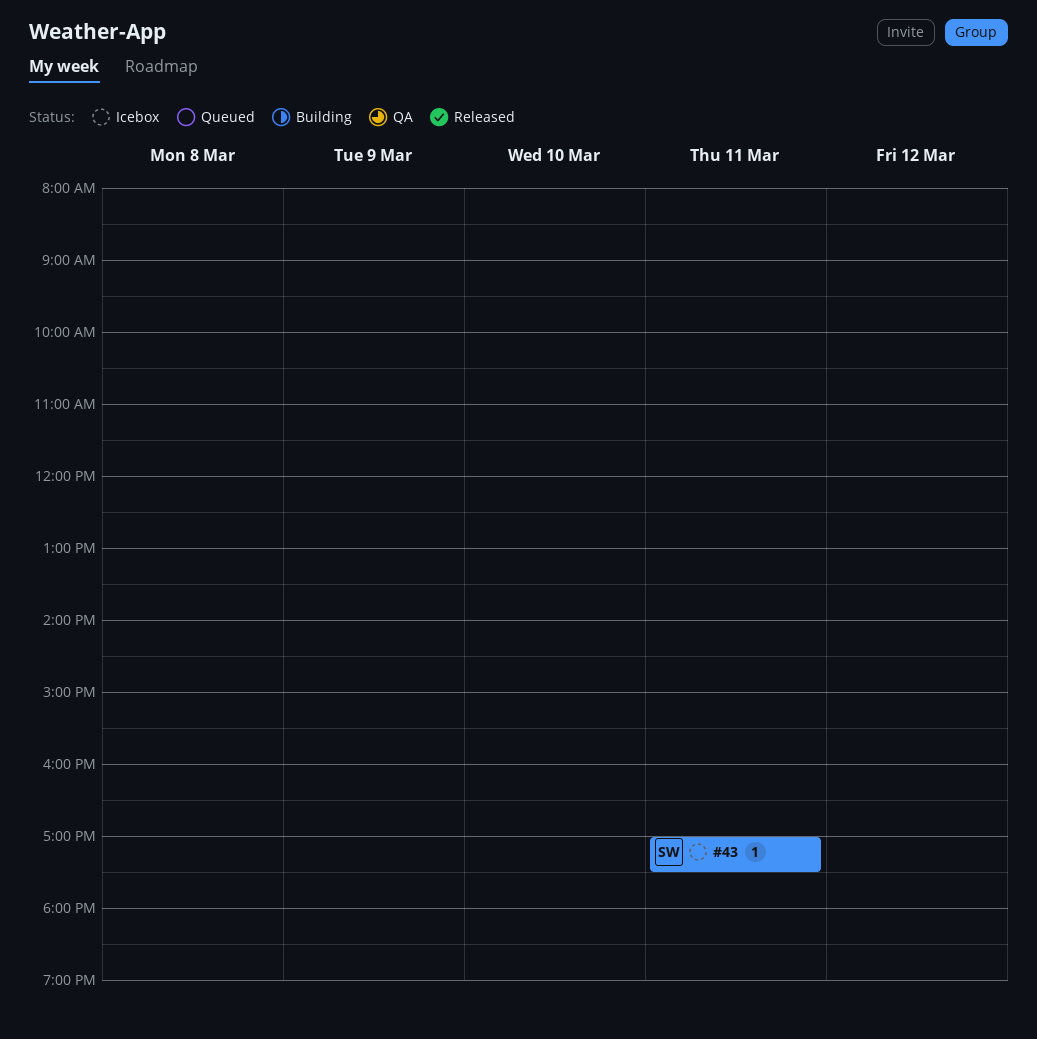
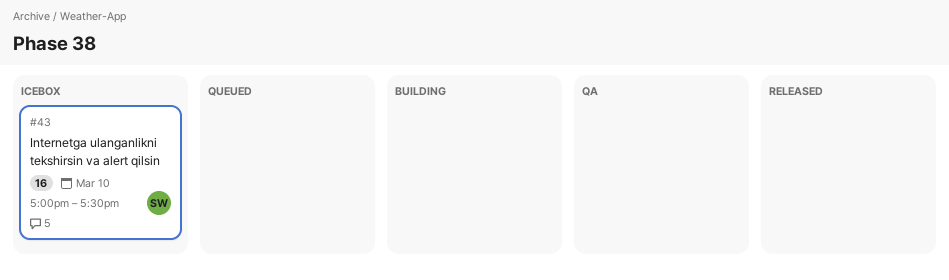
#43, estimate: 1 -> 16
#43, day: Mar 11 -> Mar 10

